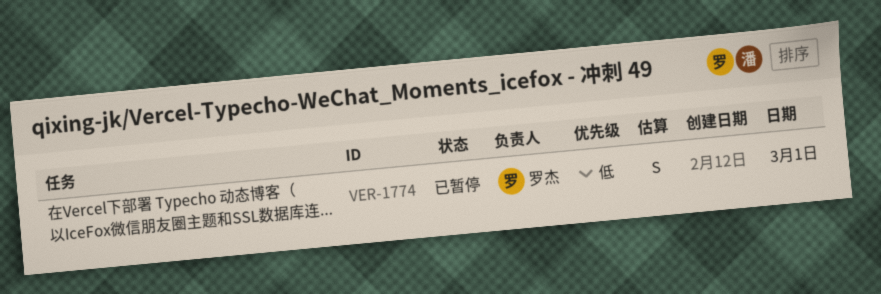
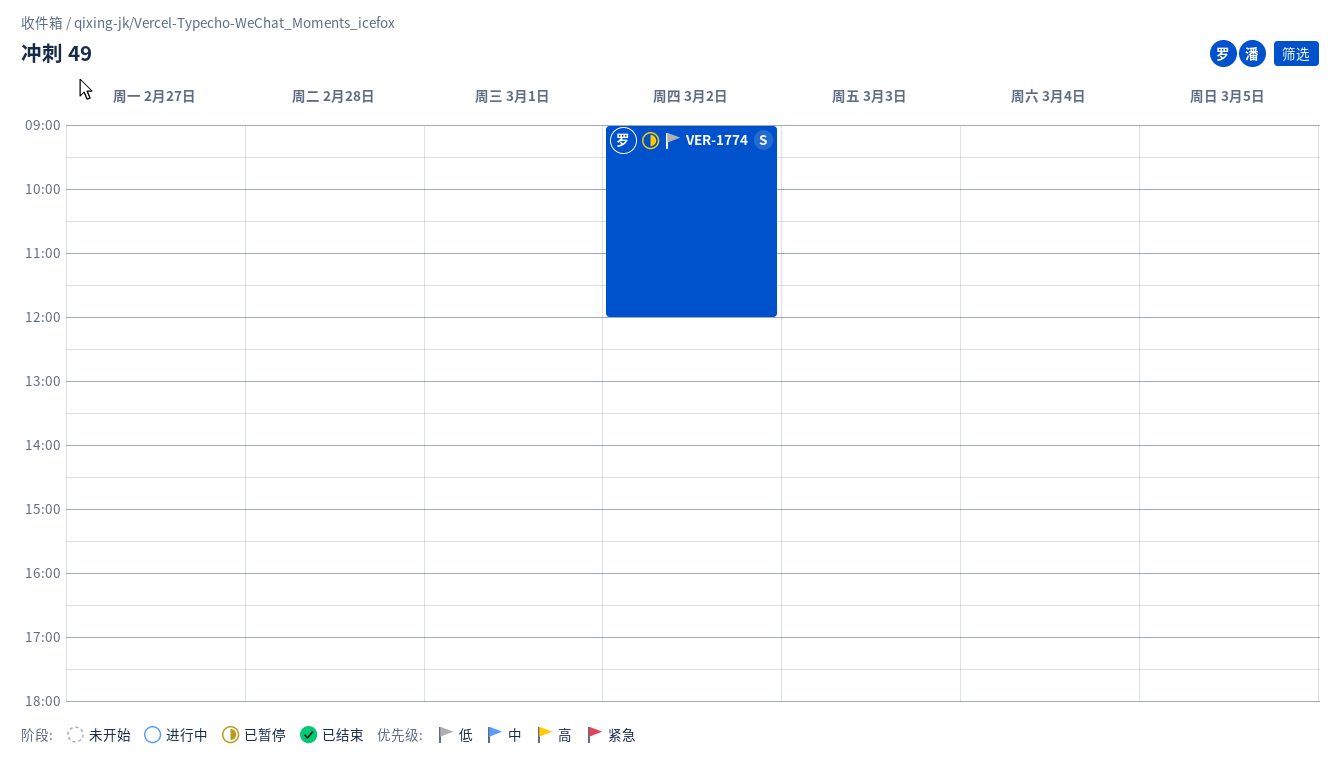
VER-1774, day: Mar 1 -> Mar 2

